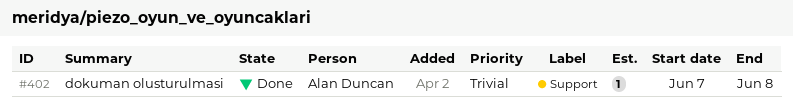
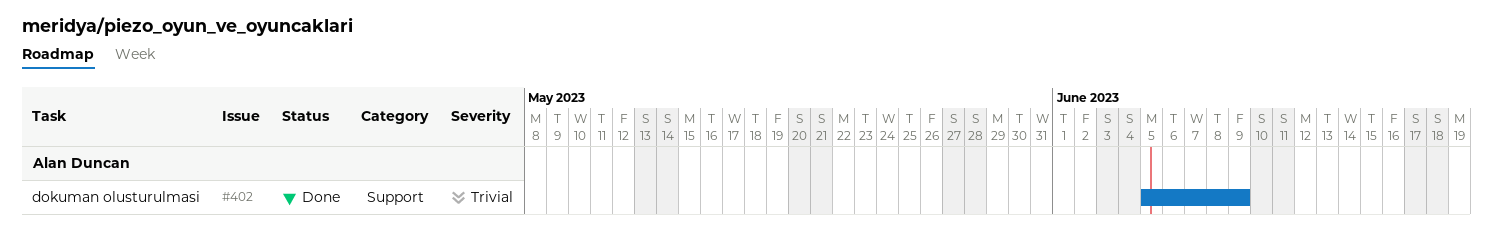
#402, start: Jun 7 -> Jun 5
#402, due: Jun 8 -> Jun 9

